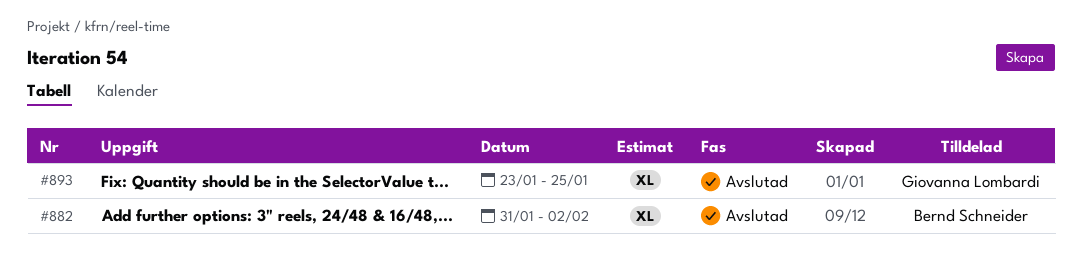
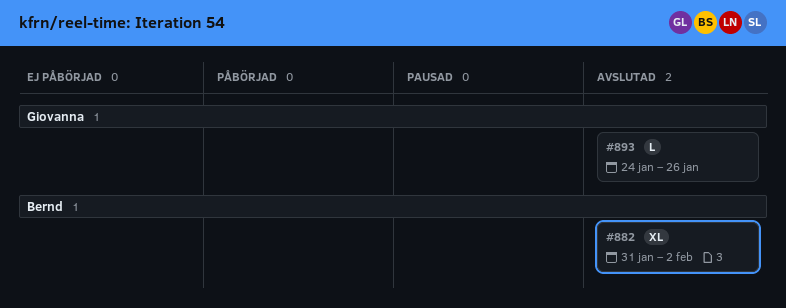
#893, estimate: XL -> L
#893, start: Jan 23 -> Jan 24
#893, due: Jan 25 -> Jan 26

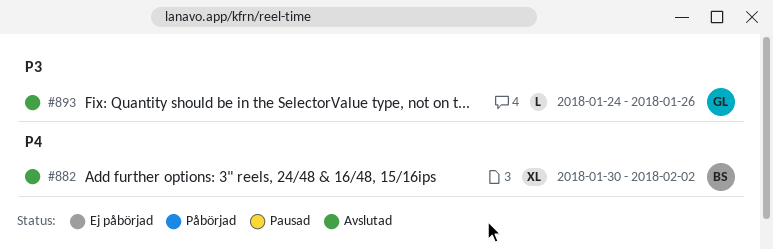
#882, start: Jan 31 -> Jan 30

